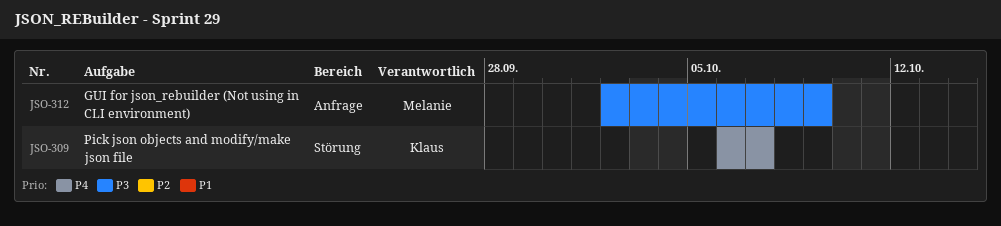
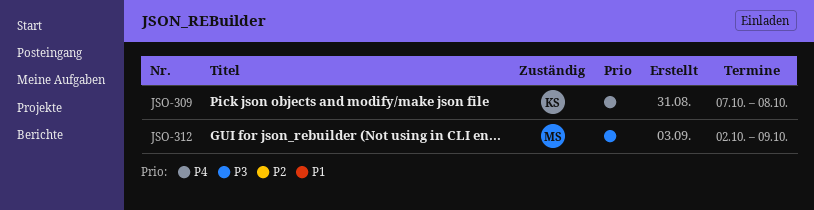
JSO-309, start: Oct 6 -> Oct 7
JSO-309, due: Oct 7 -> Oct 8

